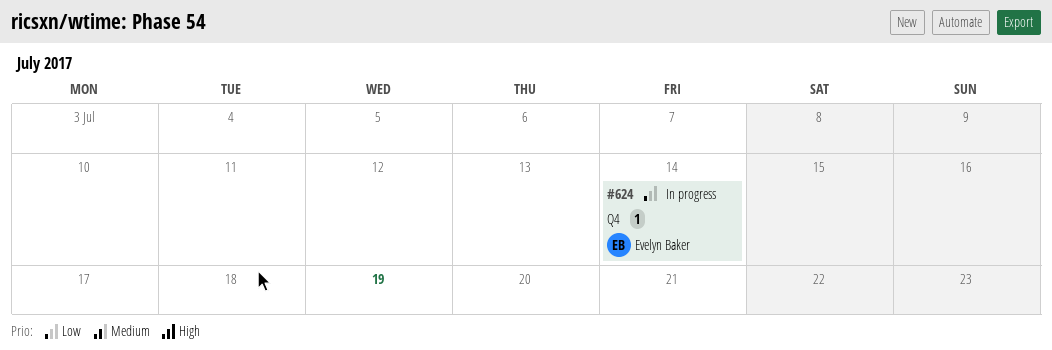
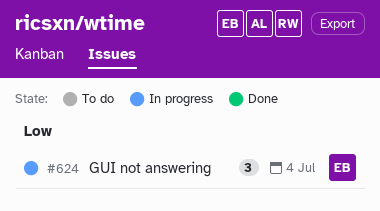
#624, estimate: 1 -> 3
#624, due: Jul 14 -> Jul 4

